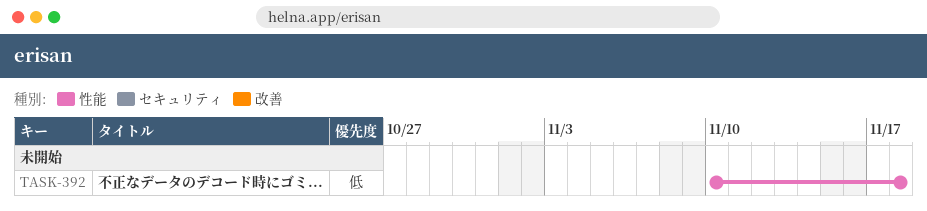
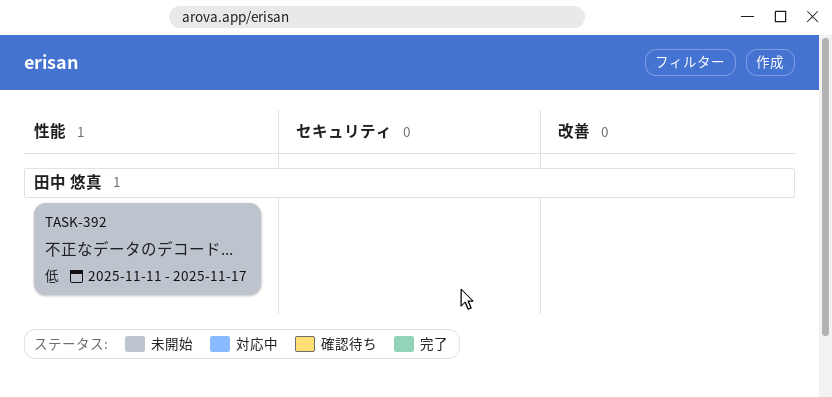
TASK-392, start: Nov 10 -> Nov 11
TASK-392, due: Nov 18 -> Nov 17

